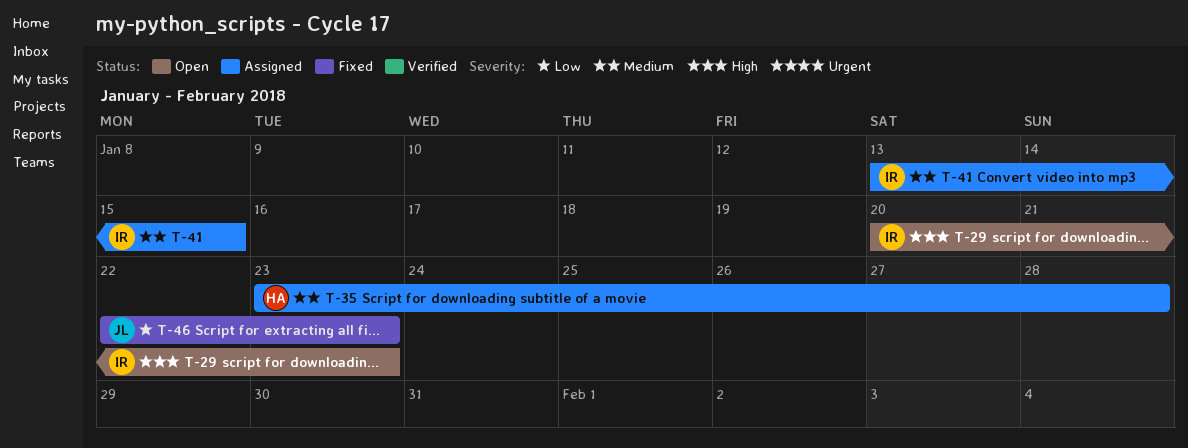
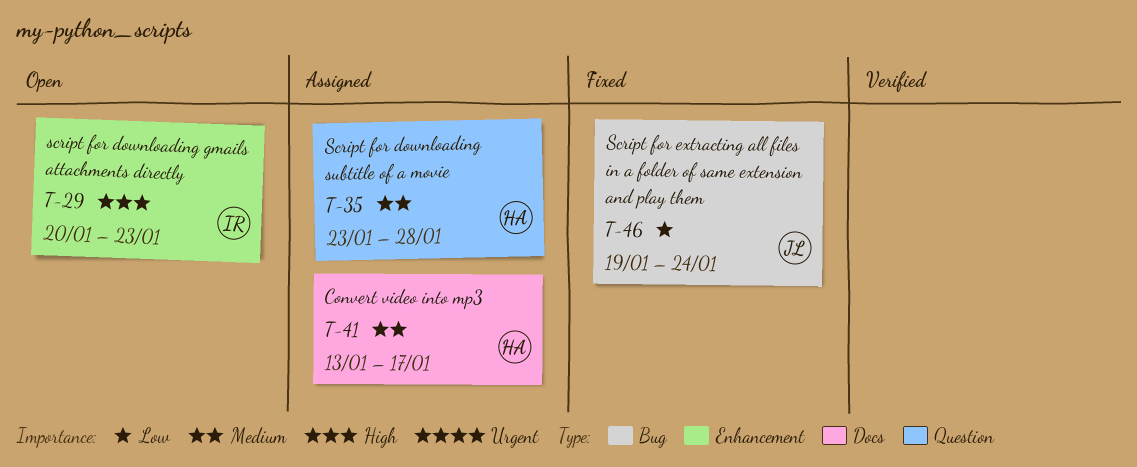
T-41, owner: IR -> HA
T-41, due: Jan 15 -> Jan 17
T-46, start: Jan 22 -> Jan 19
T-46, due: Jan 23 -> Jan 24

